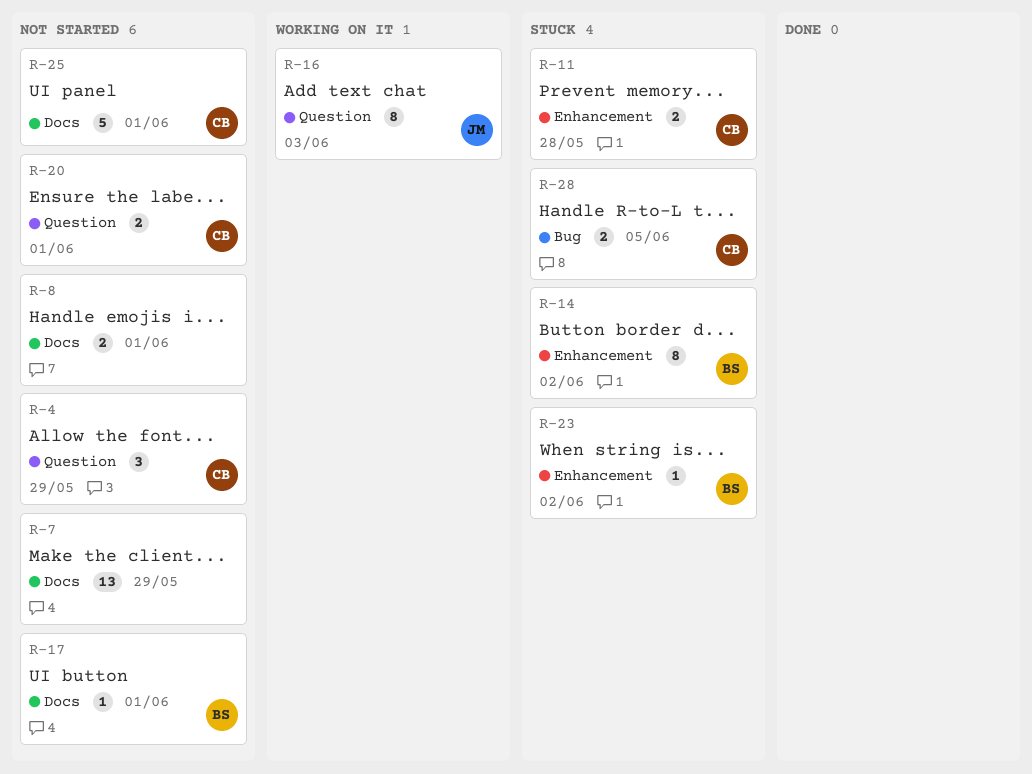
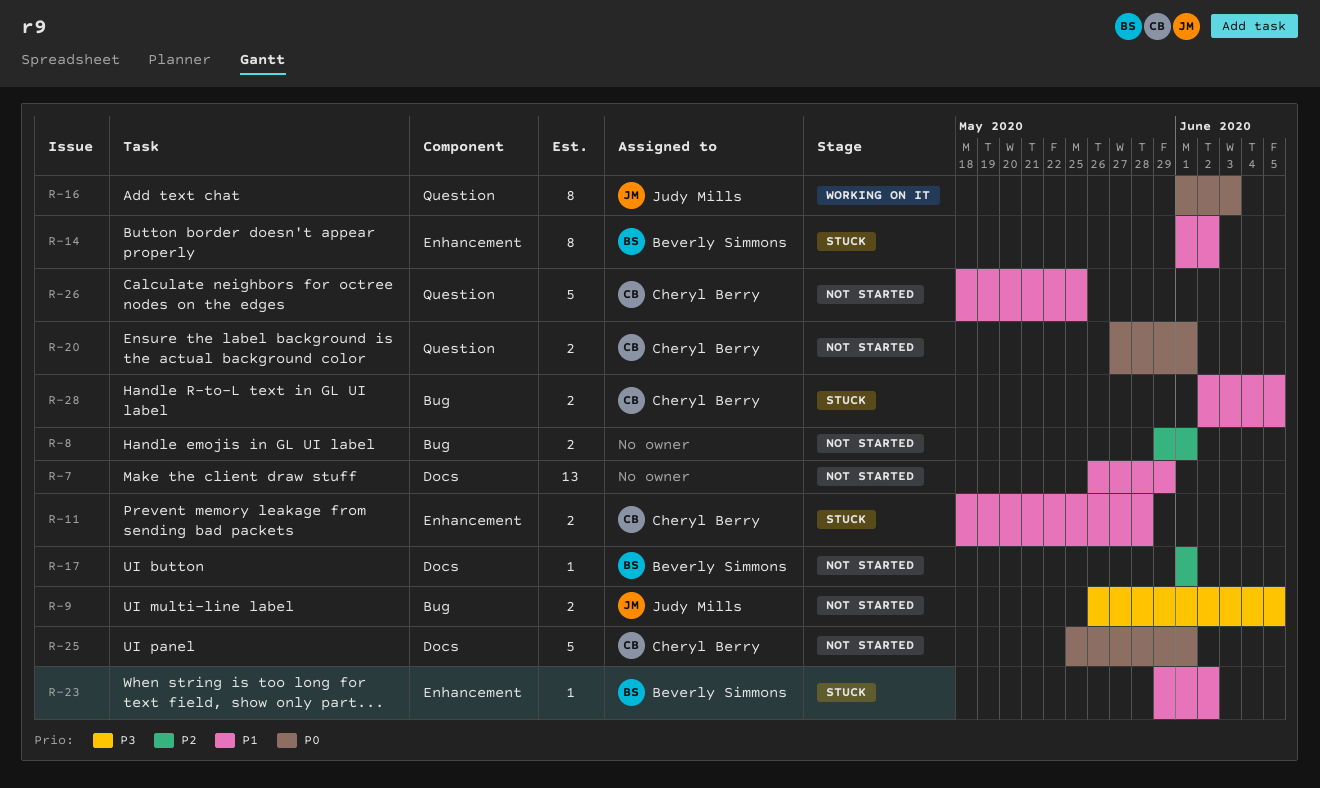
R-4: present -> none
R-8, label: Docs -> Bug
R-9: none -> present
R-26: none -> present

